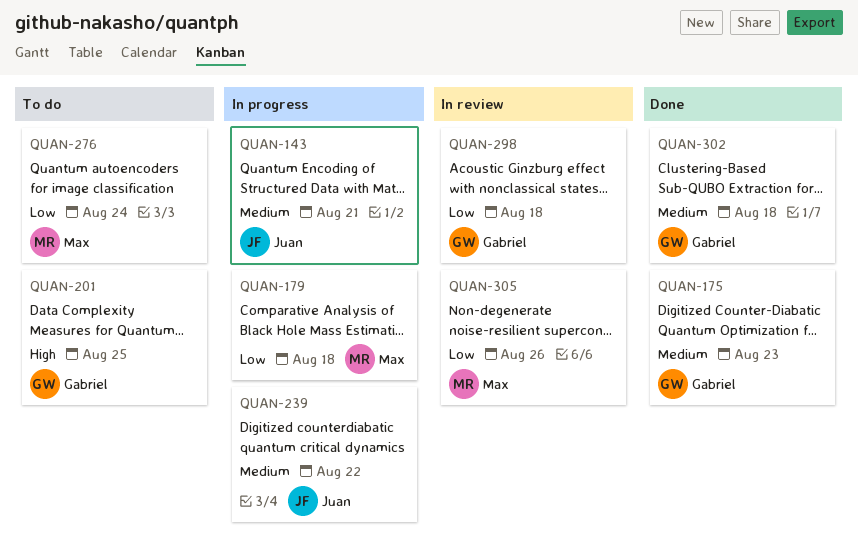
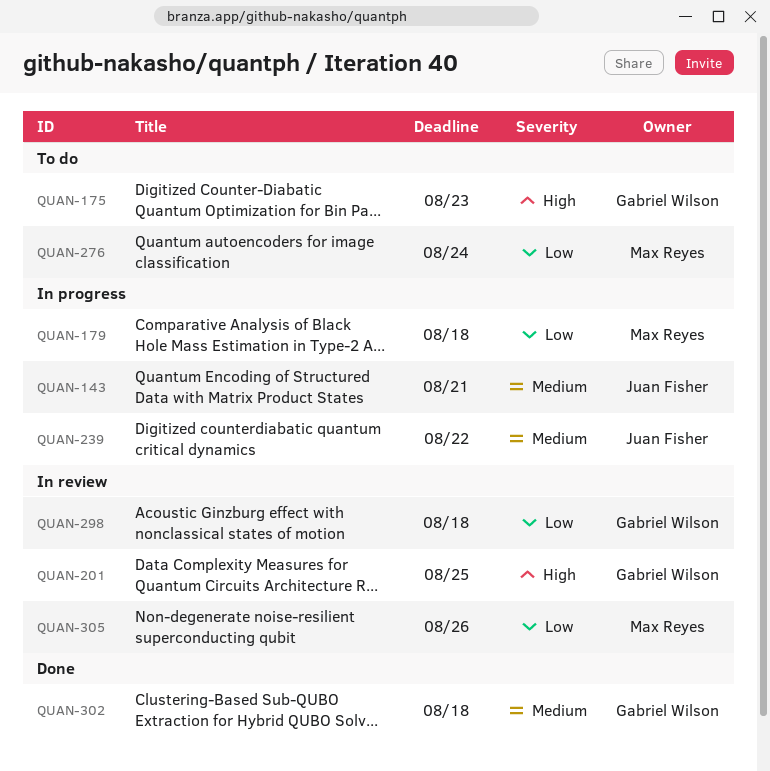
QUAN-175, status: Done -> To do
QUAN-175, priority: Medium -> High
QUAN-201, status: To do -> In review

